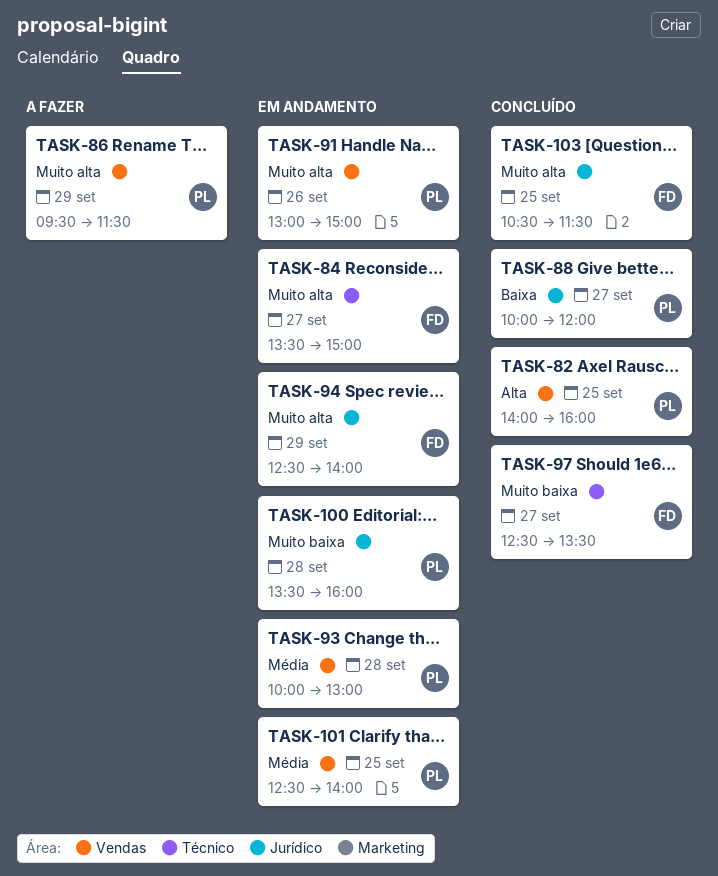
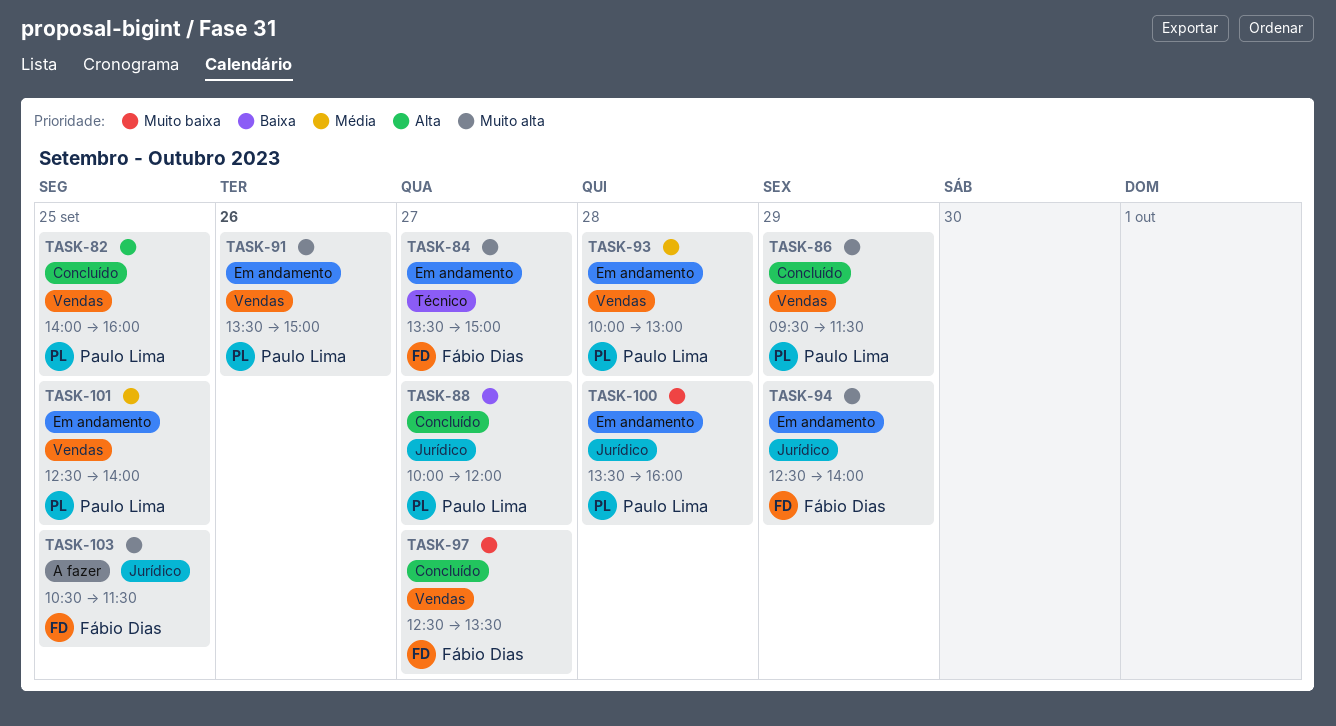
TASK-86, status: A fazer -> Concluído
TASK-91, begins: 13:00 -> 13:30
TASK-97, label: Técnico -> Vendas
TASK-103, status: Concluído -> A fazer

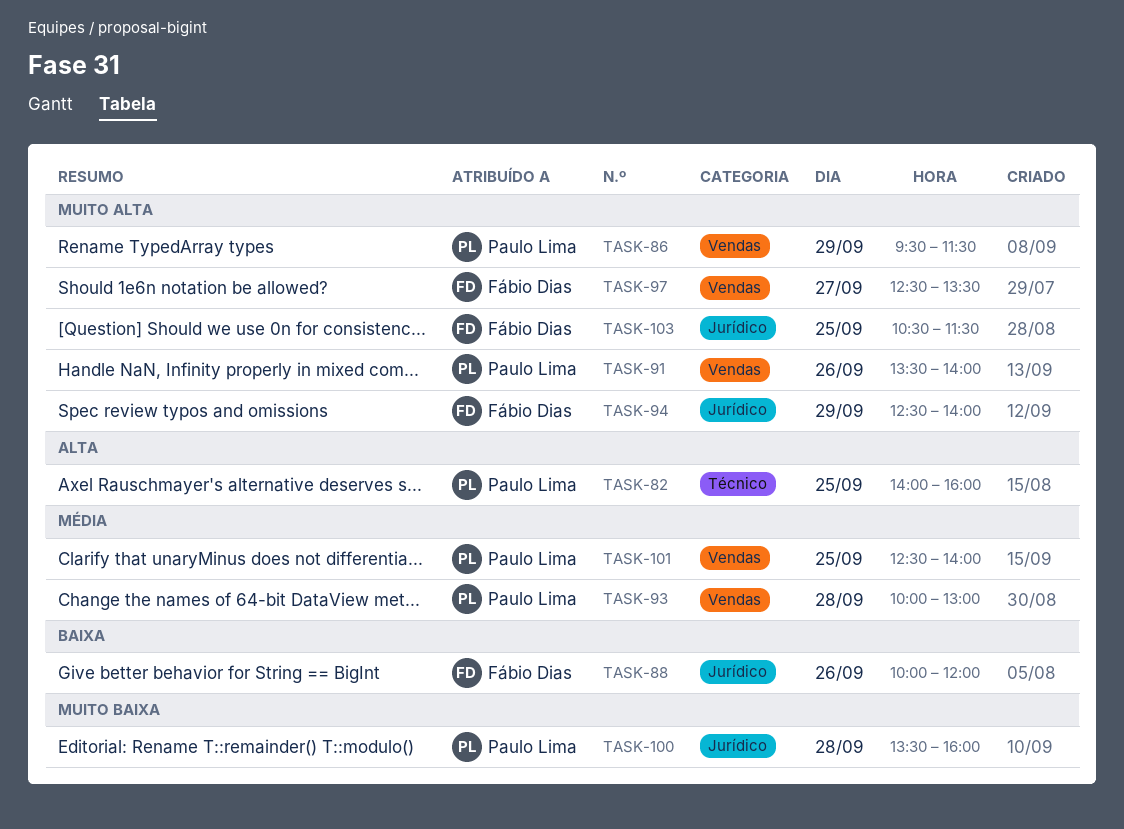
TASK-82, label: Vendas -> Técnico
TASK-84: present -> none
TASK-88, owner: Paulo Lima -> Fábio Dias
TASK-88, day: Sep 27 -> Sep 26
TASK-91, ends: 15:00 -> 14:00
TASK-97, priority: Muito baixa -> Muito alta

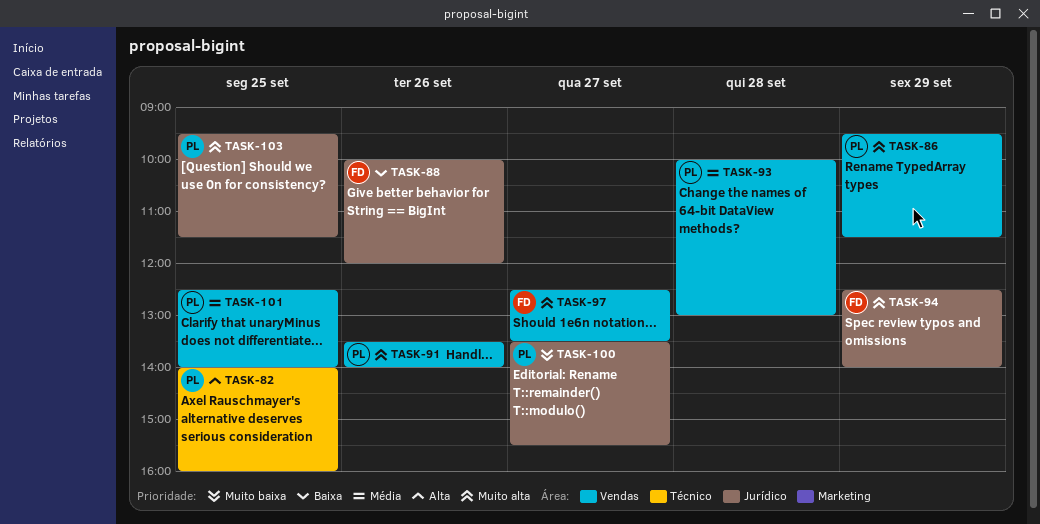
TASK-100, day: Sep 28 -> Sep 27
TASK-100, ends: 16:00 -> 15:30
TASK-103, owner: Fábio Dias -> Paulo Lima
TASK-103, begins: 10:30 -> 09:30

